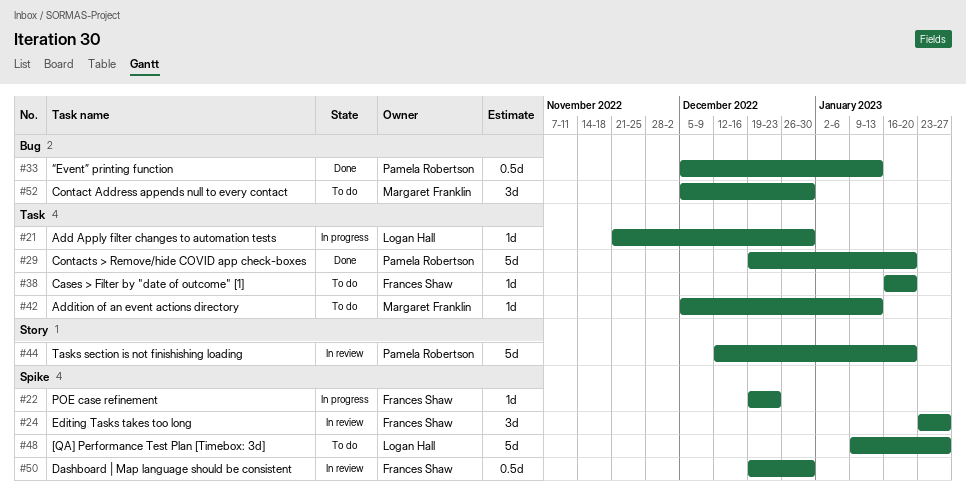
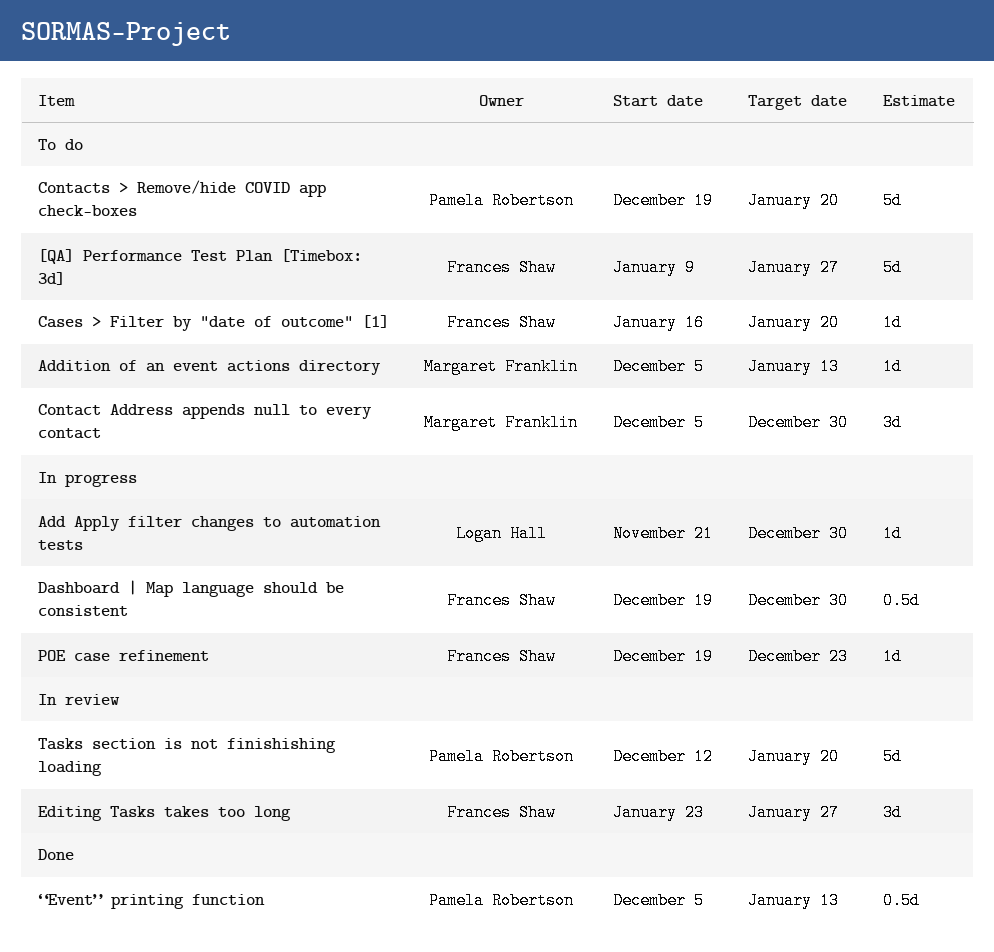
[QA] Performance Test Plan [Timebox: 3d], owner: Logan Hall -> Frances Shaw
Contacts > Remove/hide COVID app check-boxes, status: Done -> To do
Dashboard | Map language should be consistent, status: In review -> In progress

